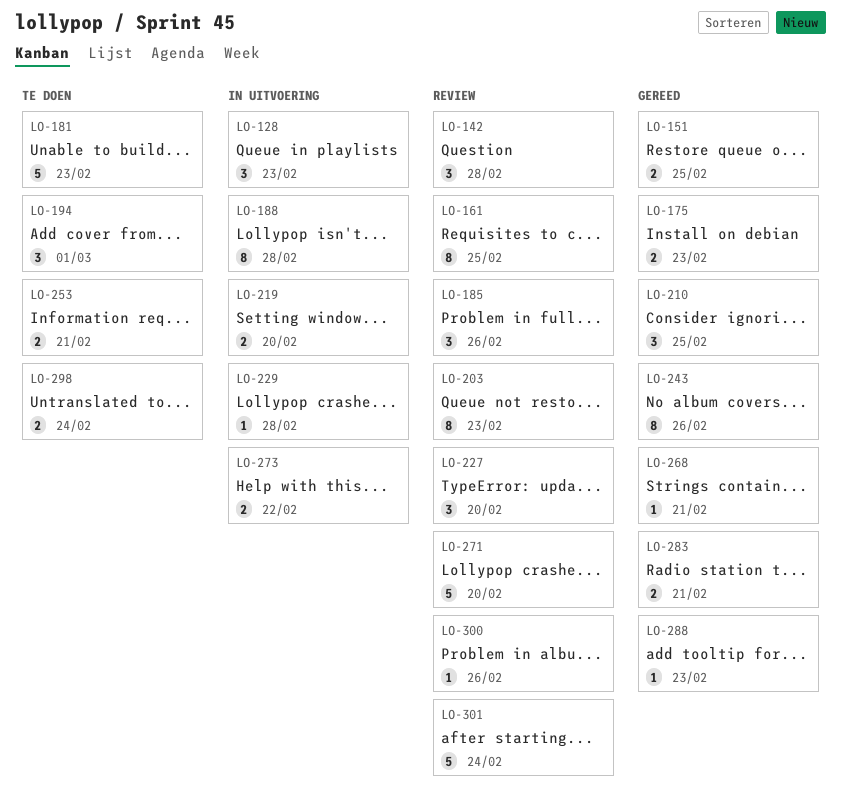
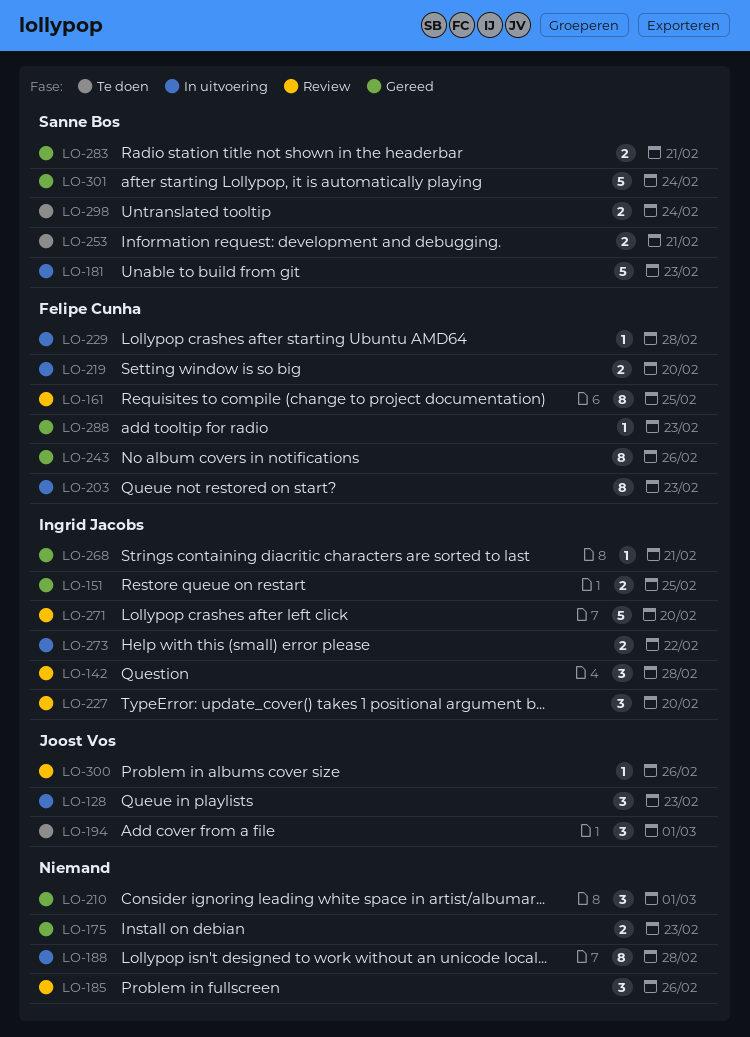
LO-181, status: Te doen -> In uitvoering
LO-203, status: Review -> In uitvoering
LO-210, due: Feb 25 -> Mar 1
LO-301, status: Review -> Gereed

